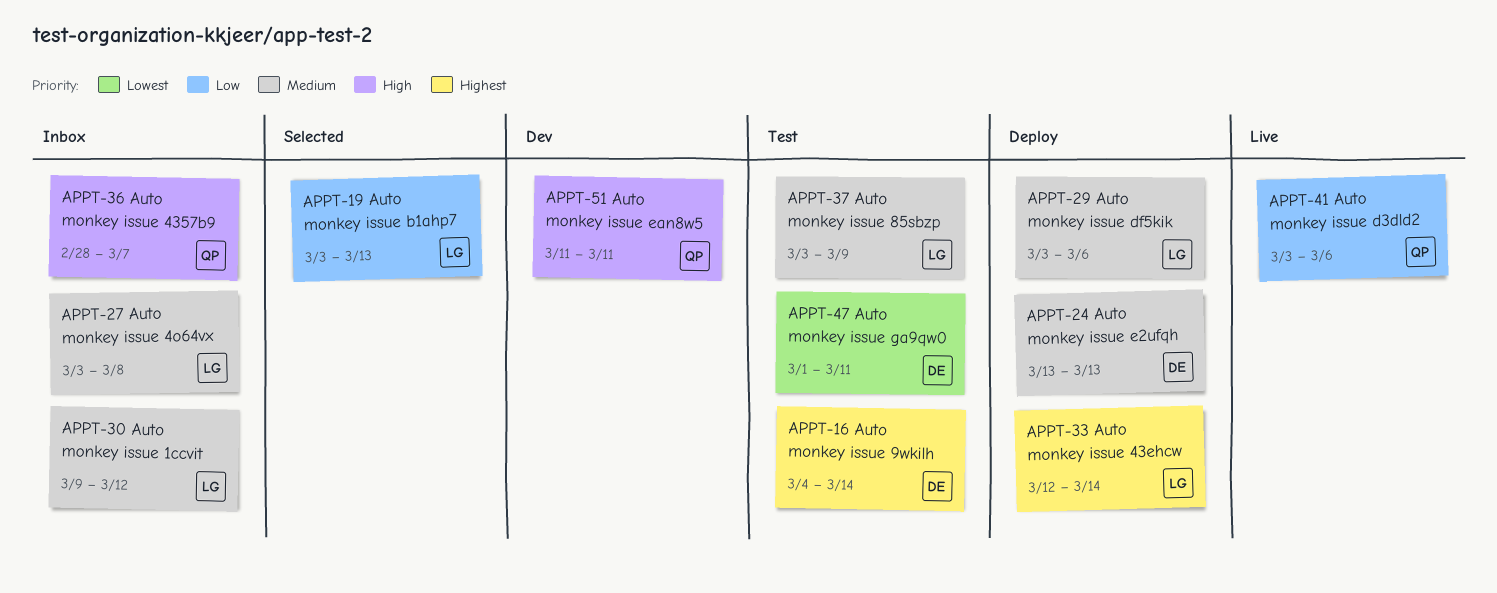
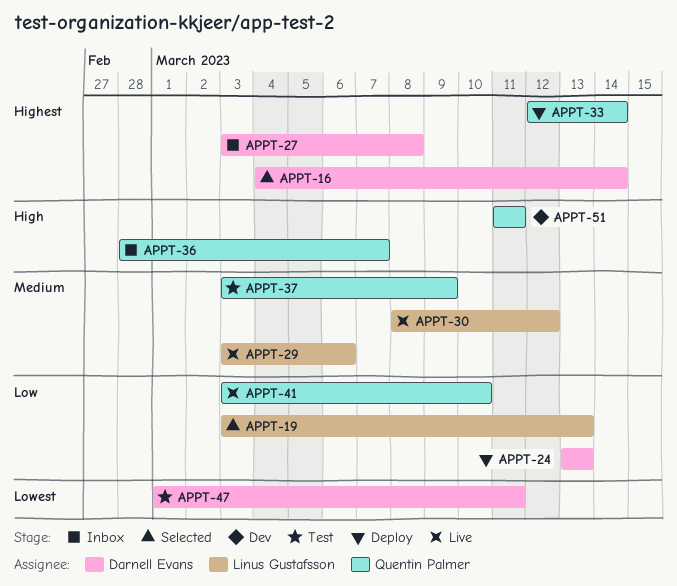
APPT-16, status: Test -> Selected
APPT-24, priority: Medium -> Low
APPT-27, owner: Linus Gustafsson -> Darnell Evans
APPT-27, priority: Medium -> Highest
APPT-29, status: Deploy -> Live
APPT-30, status: Inbox -> Live
APPT-30, start: Mar 9 -> Mar 8
APPT-33, owner: Linus Gustafsson -> Quentin Palmer
APPT-37, owner: Linus Gustafsson -> Quentin Palmer
APPT-41, due: Mar 6 -> Mar 10

